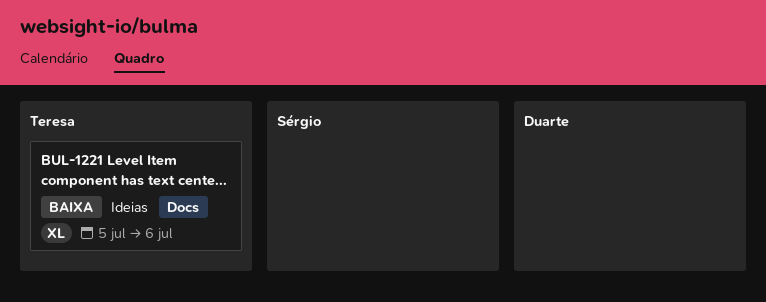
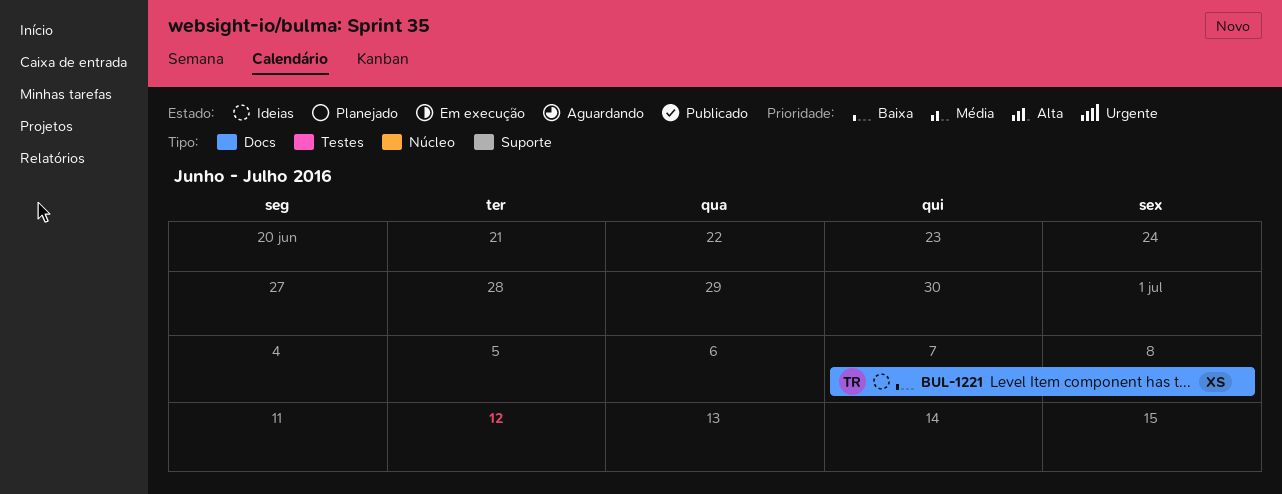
BUL-1221, estimate: XL -> XS
BUL-1221, start: Jul 5 -> Jul 7
BUL-1221, due: Jul 6 -> Jul 8

